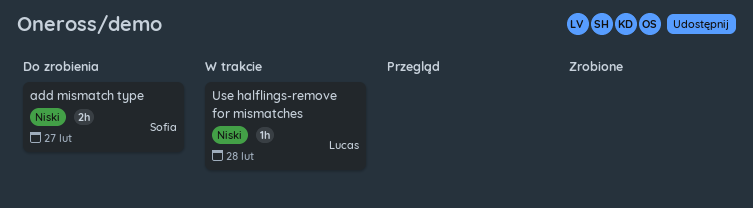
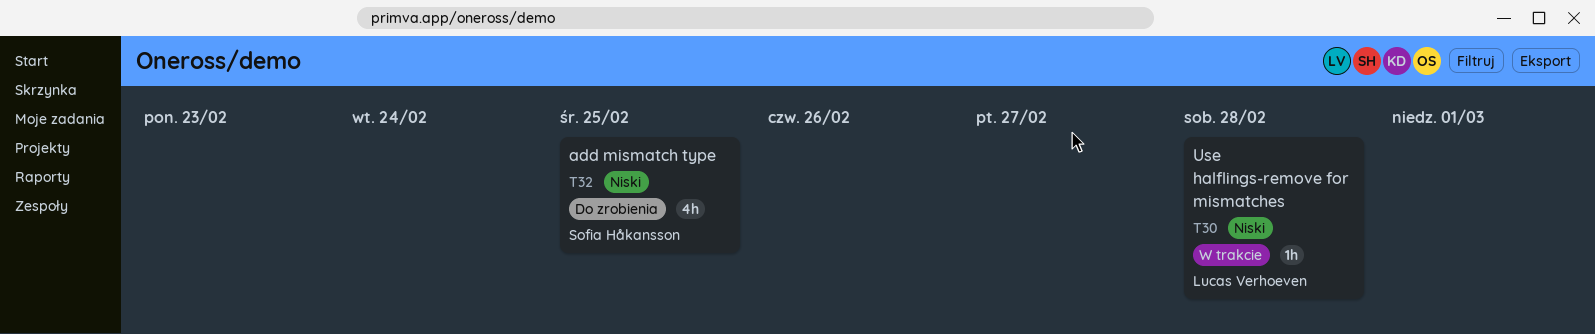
add mismatch type, estimate: 2h -> 4h
add mismatch type, due: Feb 27 -> Feb 25

